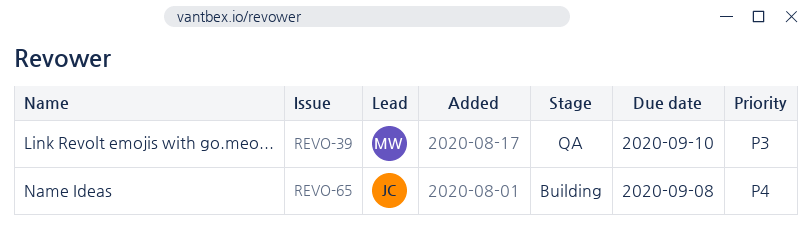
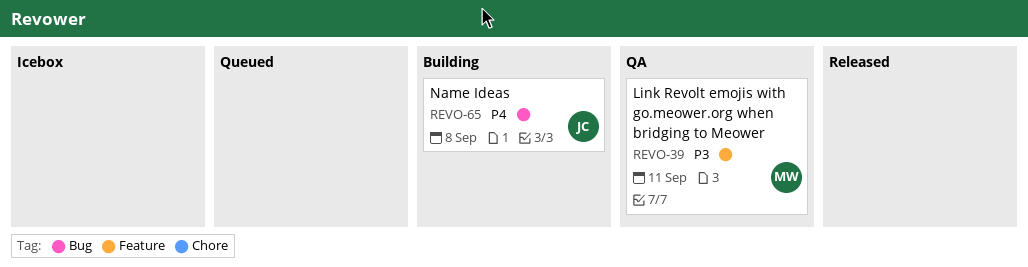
REVO-39, due: Sep 10 -> Sep 11

